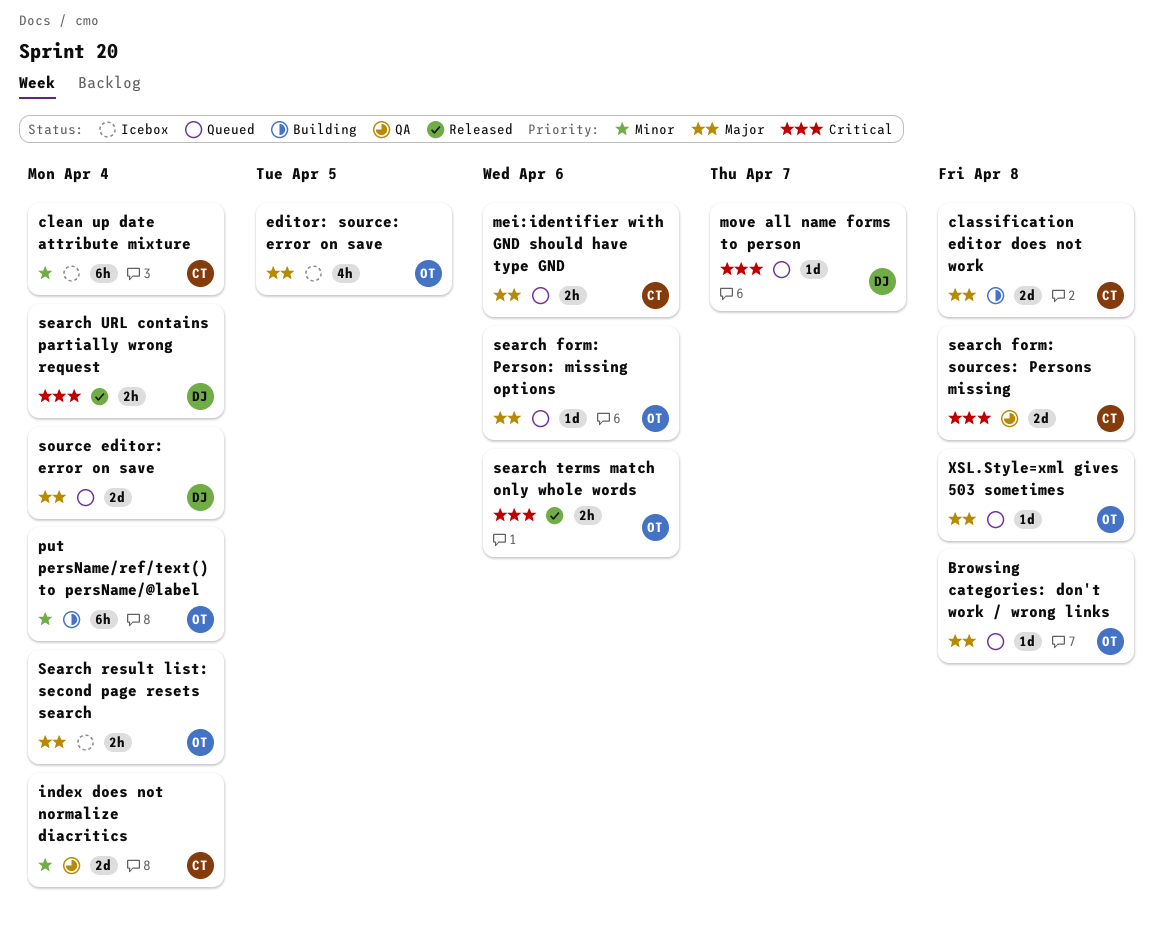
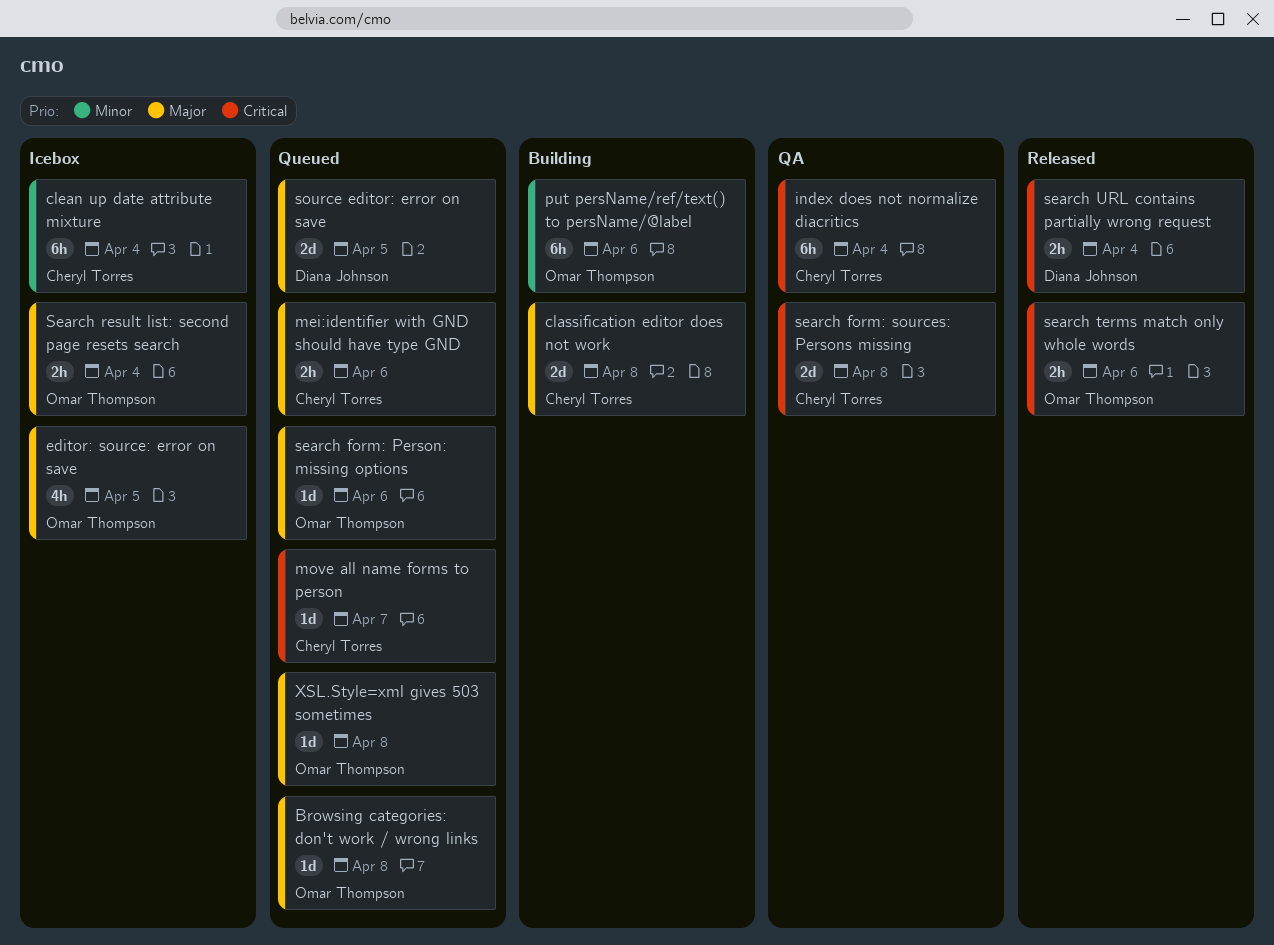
index does not normalize diacritics, priority: Minor -> Critical
index does not normalize diacritics, estimate: 2d -> 6h
move all name forms to person, owner: Diana Johnson -> Cheryl Torres
put persName/ref/text() to persName/@label, due: Apr 4 -> Apr 6
source editor: error on save, due: Apr 4 -> Apr 5

